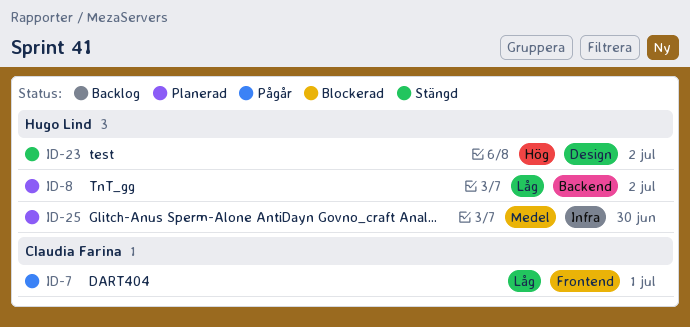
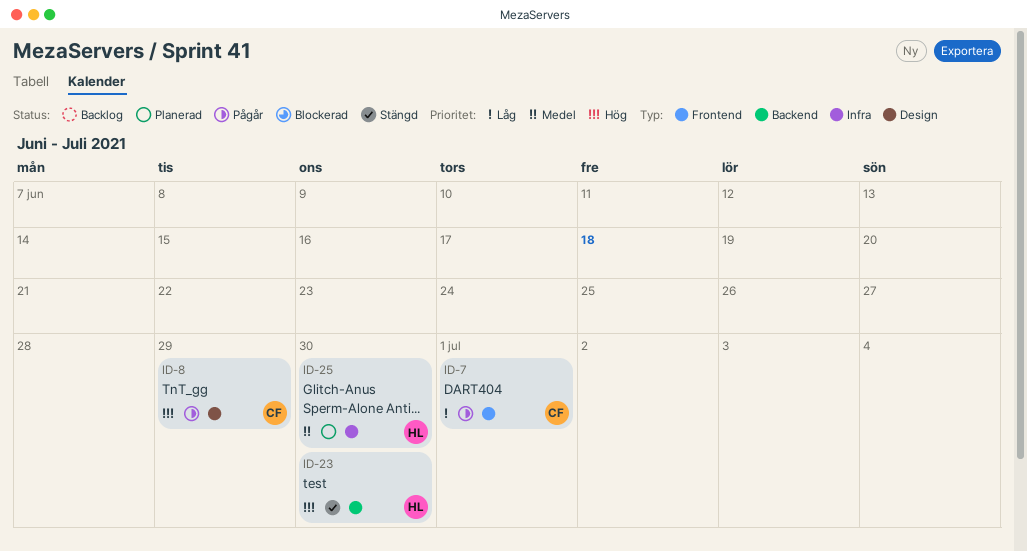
ID-8, status: Planerad -> Pågår
ID-8, owner: Hugo Lind -> Claudia Farina
ID-8, priority: Låg -> Hög
ID-8, label: Backend -> Design
ID-8, due: Jul 2 -> Jun 29
ID-23, label: Design -> Backend
ID-23, due: Jul 2 -> Jun 30

